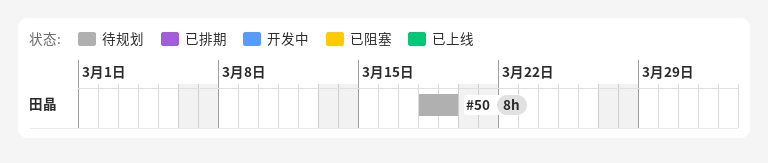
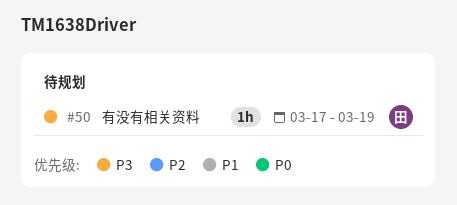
#50, estimate: 8h -> 1h
#50, start: Mar 18 -> Mar 17

